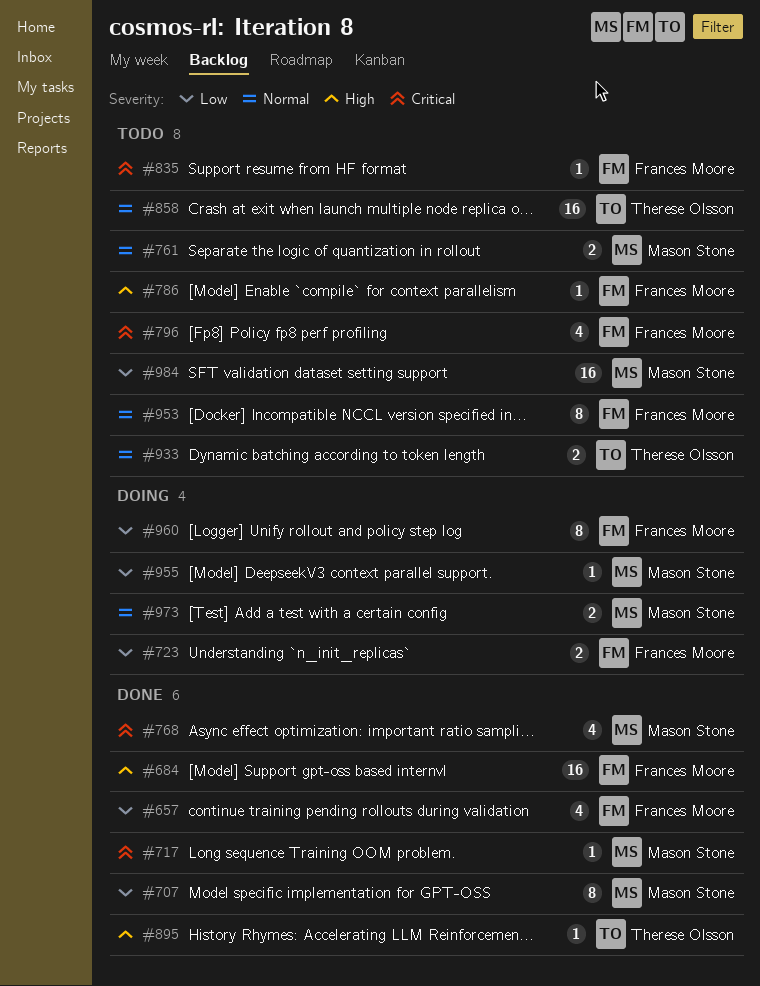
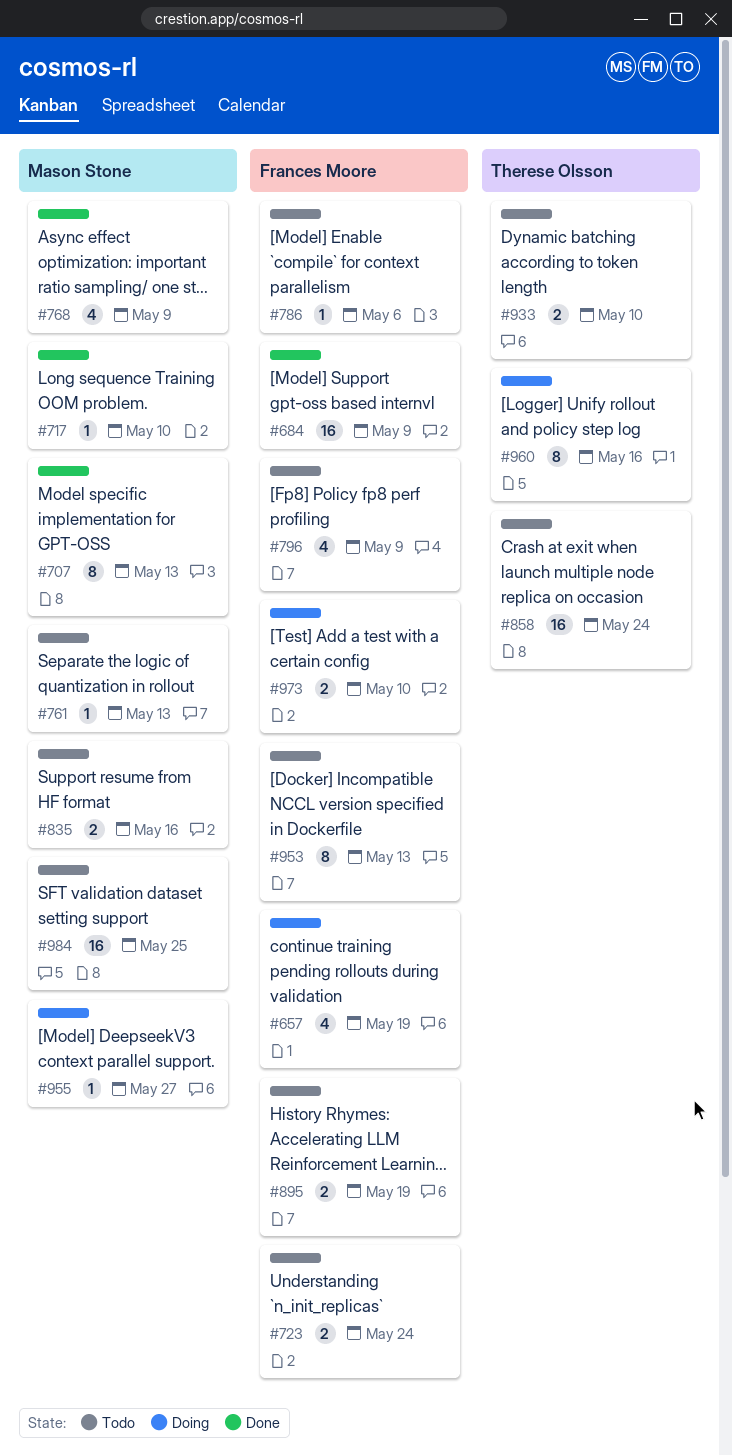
#657, status: Done -> Doing
#723, status: Doing -> Todo
#761, estimate: 2 -> 1
#835, owner: Frances Moore -> Mason Stone
#835, estimate: 1 -> 2
#895, status: Done -> Todo
#895, owner: Therese Olsson -> Frances Moore
#895, estimate: 1 -> 2
#960, owner: Frances Moore -> Therese Olsson
#973, owner: Mason Stone -> Frances Moore

